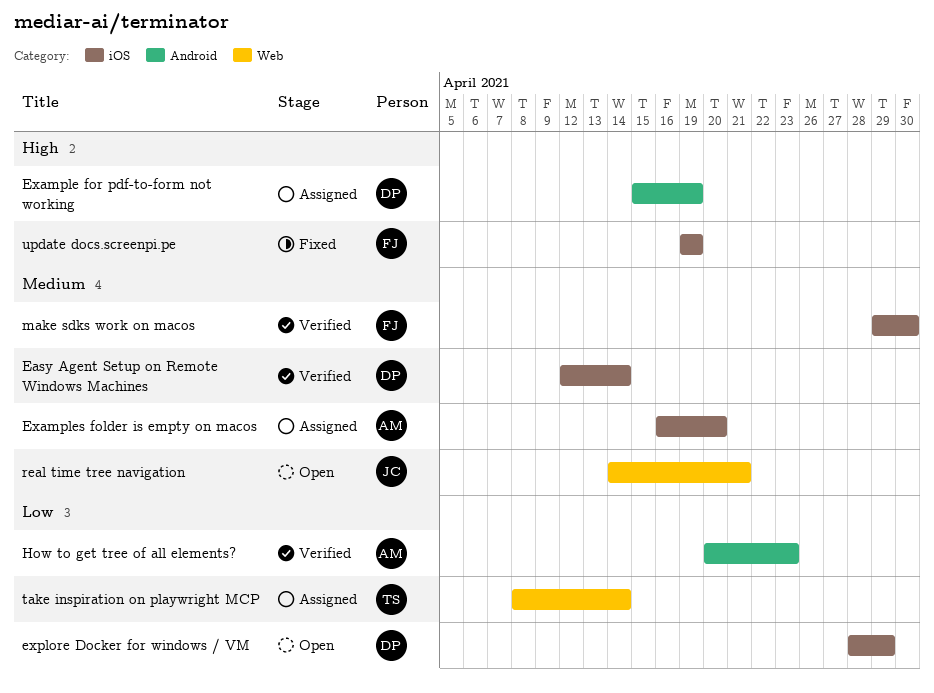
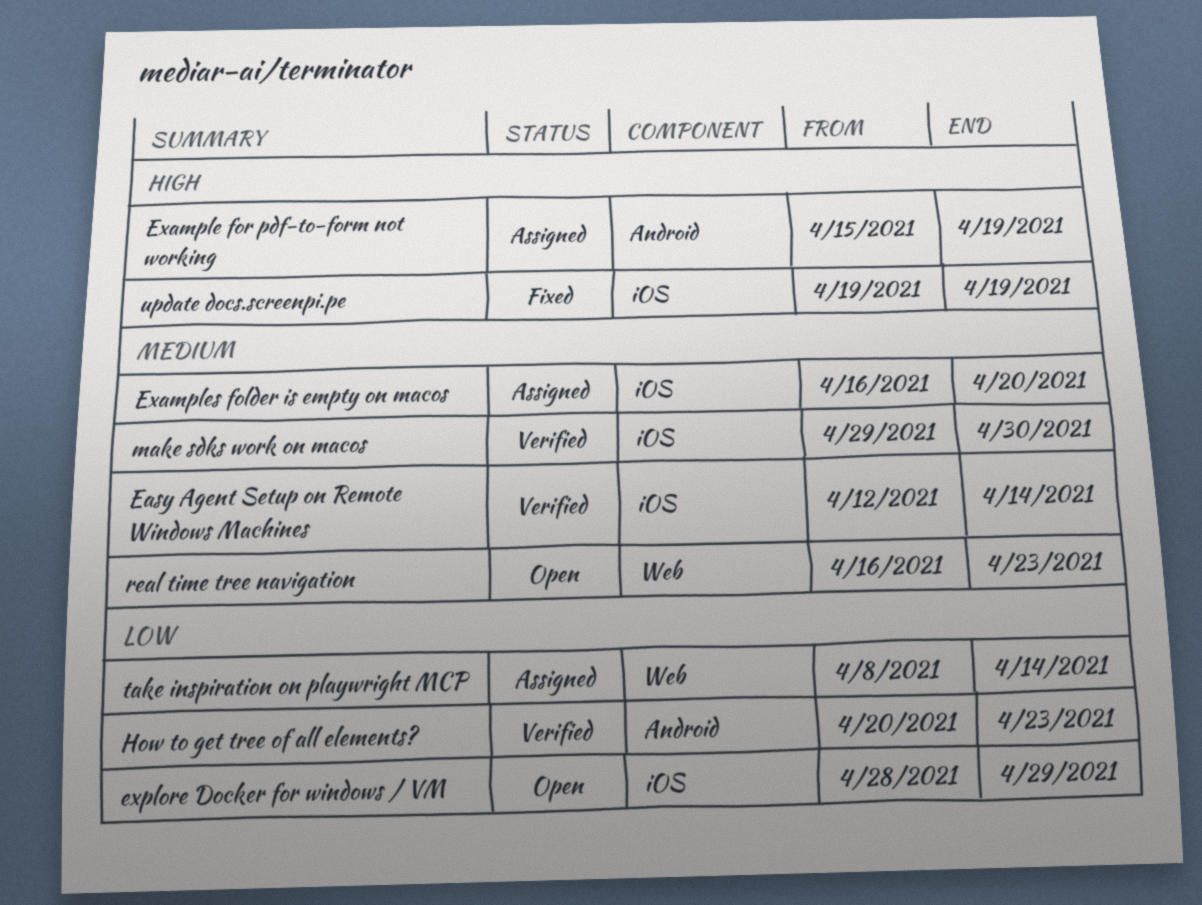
real time tree navigation, start: Apr 14 -> Apr 16
real time tree navigation, due: Apr 21 -> Apr 23

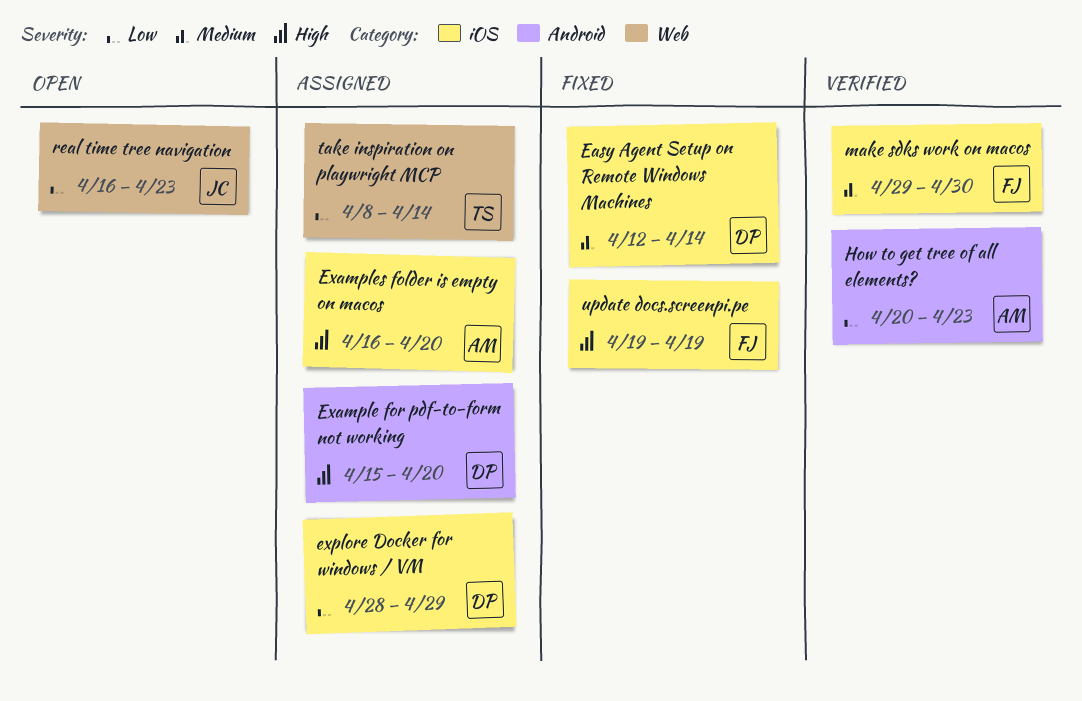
Easy Agent Setup on Remote Windows Machines, status: Verified -> Fixed
Example for pdf-to-form not working, due: Apr 19 -> Apr 20
Examples folder is empty on macos, priority: Medium -> High
explore Docker for windows / VM, status: Open -> Assigned
real time tree navigation, priority: Medium -> Low

